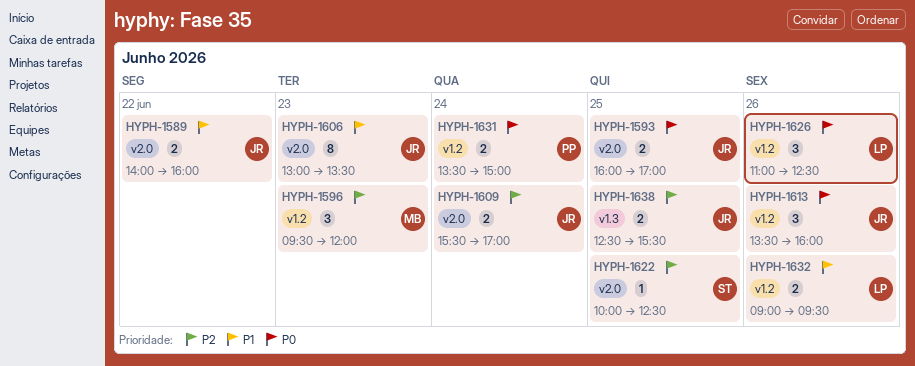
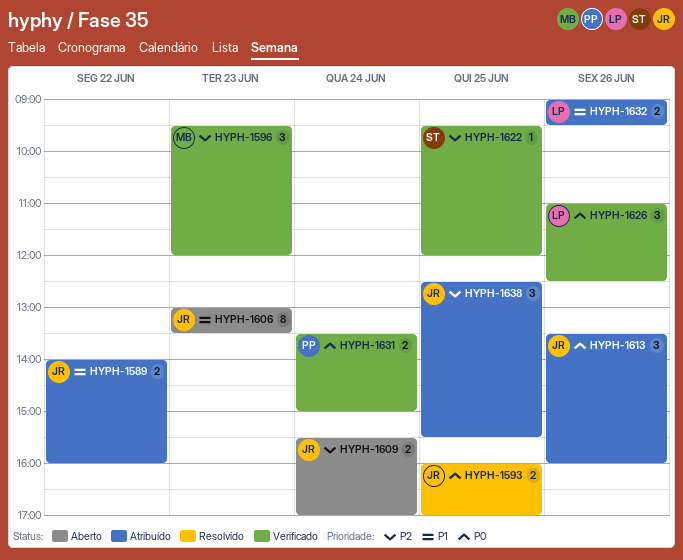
HYPH-1622, begins: 10:00 -> 09:30
HYPH-1622, ends: 12:30 -> 12:00
HYPH-1638, estimate: 2 -> 3

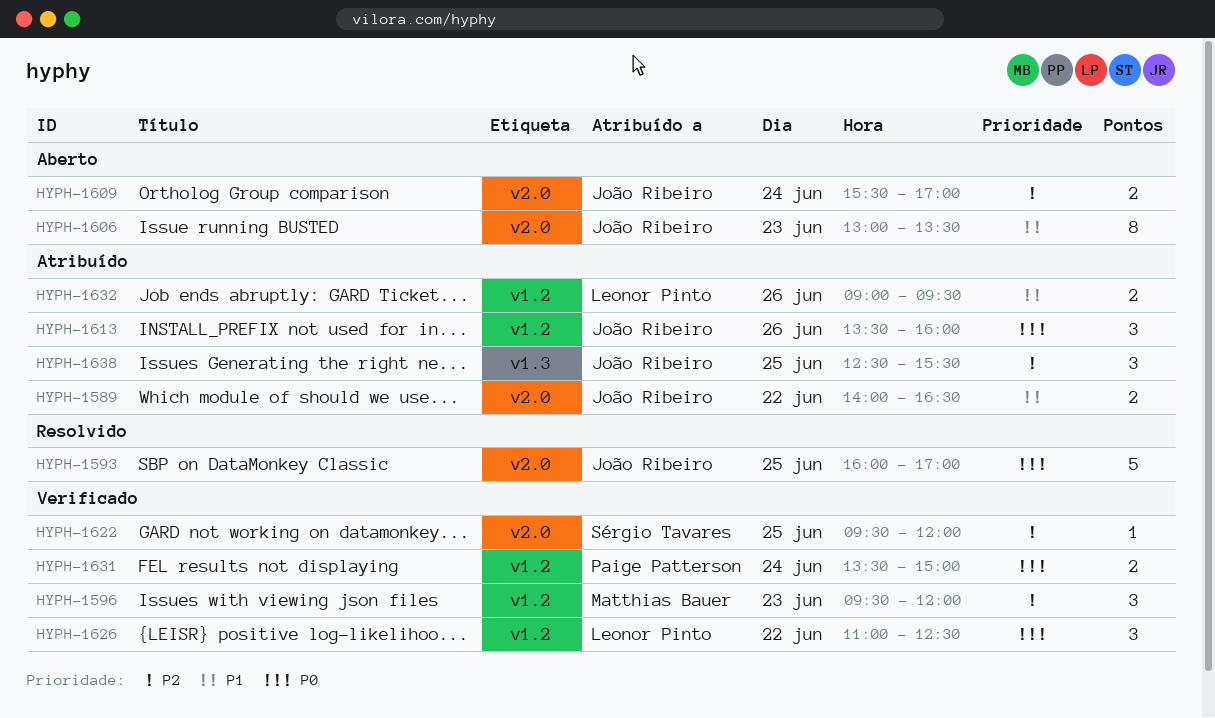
HYPH-1589, ends: 16:00 -> 16:30
HYPH-1593, estimate: 2 -> 5
HYPH-1626, day: Jun 26 -> Jun 22

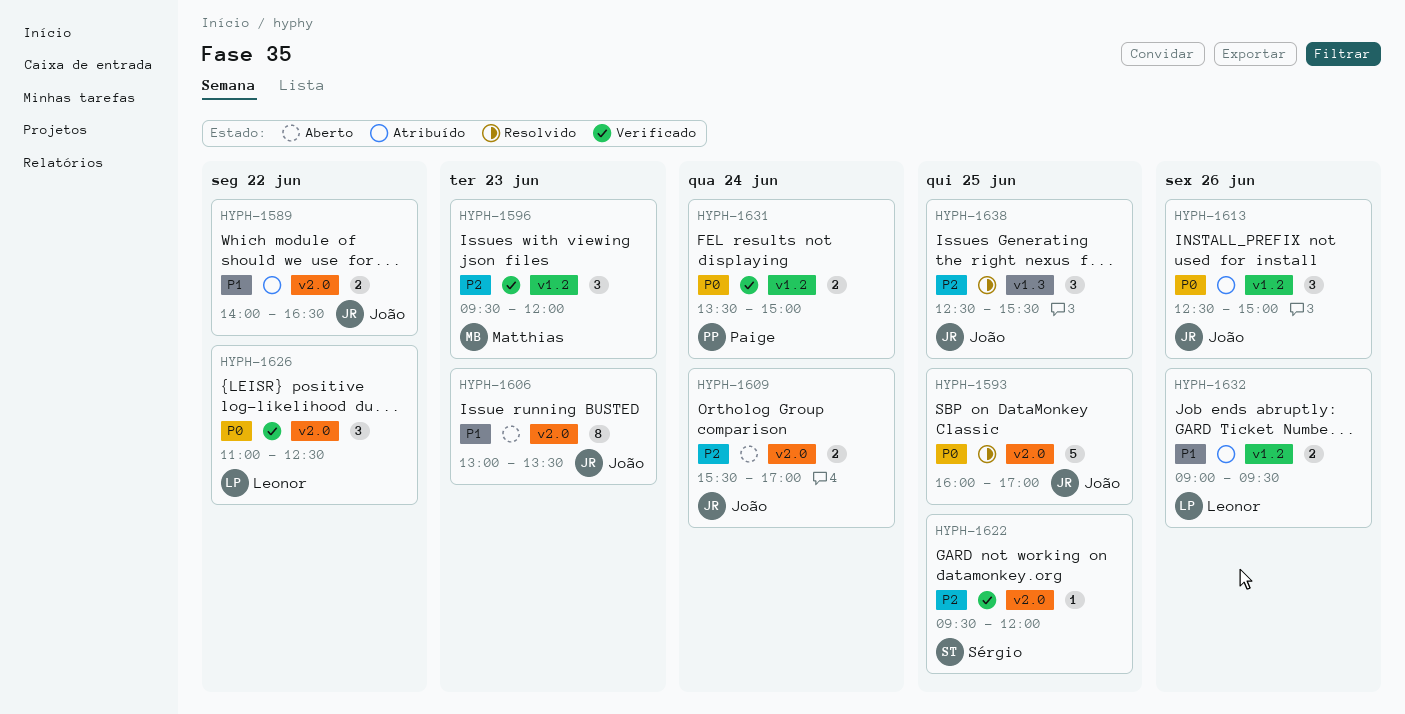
HYPH-1613, begins: 13:30 -> 12:30
HYPH-1613, ends: 16:00 -> 15:00
HYPH-1626, label: v1.2 -> v2.0
HYPH-1638, status: Atribuído -> Resolvido

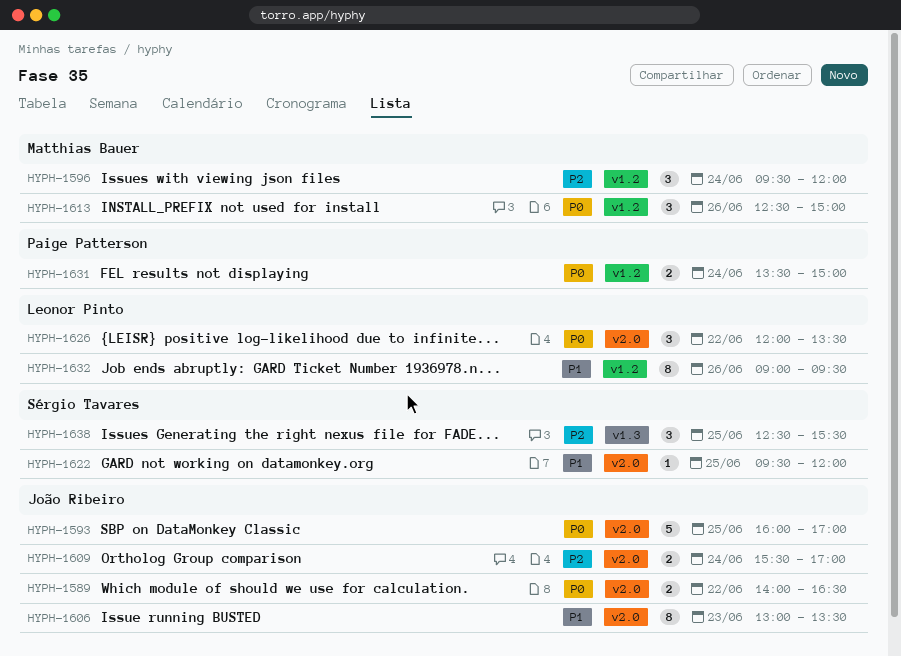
HYPH-1589, priority: P1 -> P0
HYPH-1596, day: Jun 23 -> Jun 24
HYPH-1613, owner: João Ribeiro -> Matthias Bauer
HYPH-1622, priority: P2 -> P1
HYPH-1626, begins: 11:00 -> 12:00
HYPH-1626, ends: 12:30 -> 13:30
HYPH-1632, estimate: 2 -> 8
HYPH-1638, owner: João Ribeiro -> Sérgio Tavares

